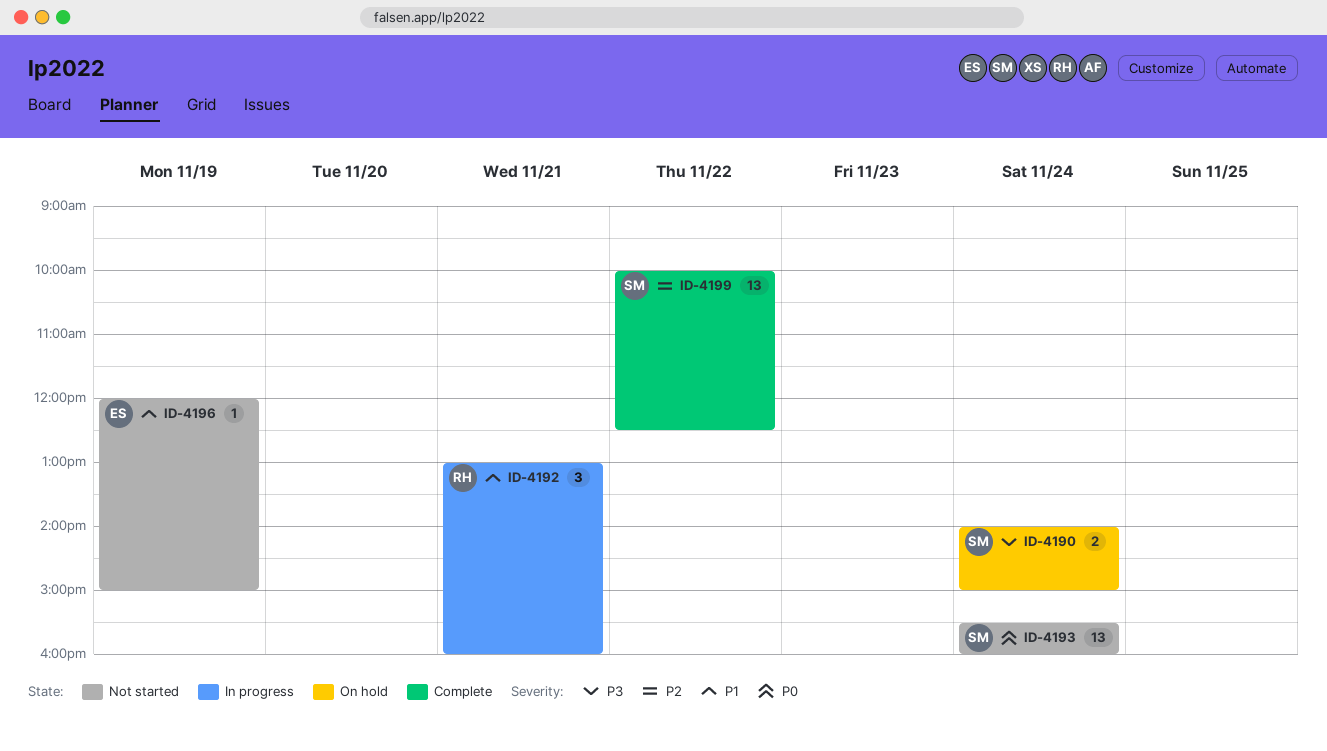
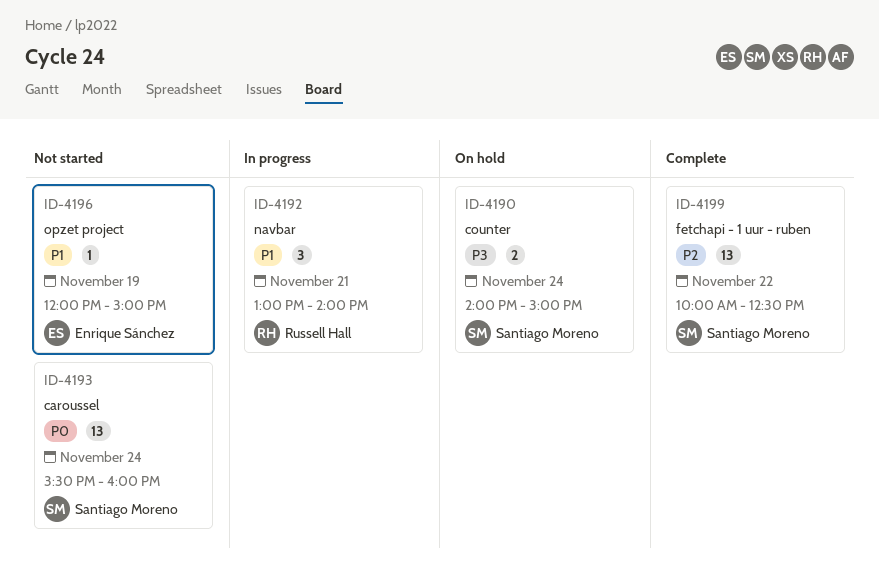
ID-4192, ends: 16:00 -> 14:00

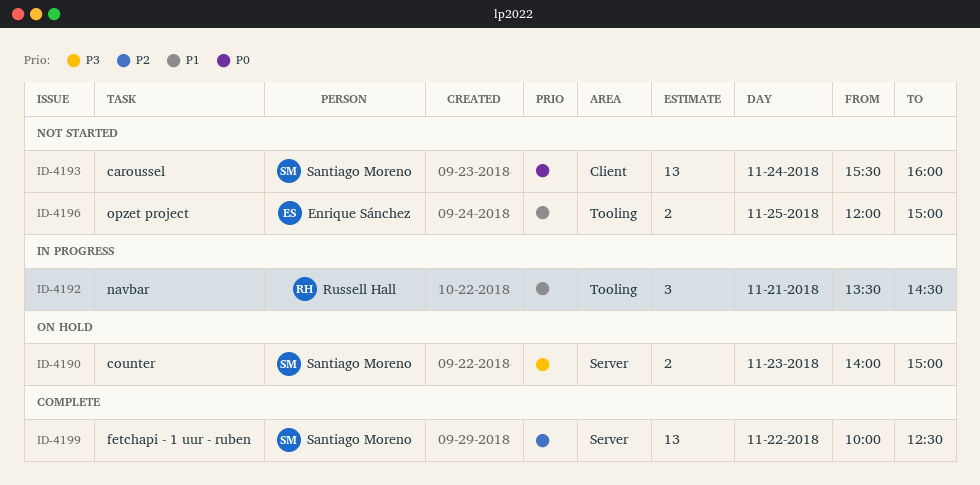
ID-4190, day: Nov 24 -> Nov 23
ID-4192, begins: 13:00 -> 13:30
ID-4192, ends: 14:00 -> 14:30
ID-4196, estimate: 1 -> 2
ID-4196, day: Nov 19 -> Nov 25

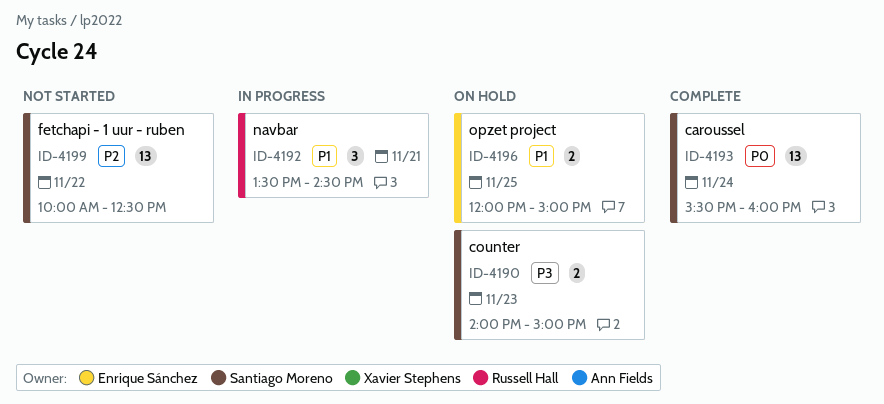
ID-4193, status: Not started -> Complete
ID-4196, status: Not started -> On hold
ID-4199, status: Complete -> Not started

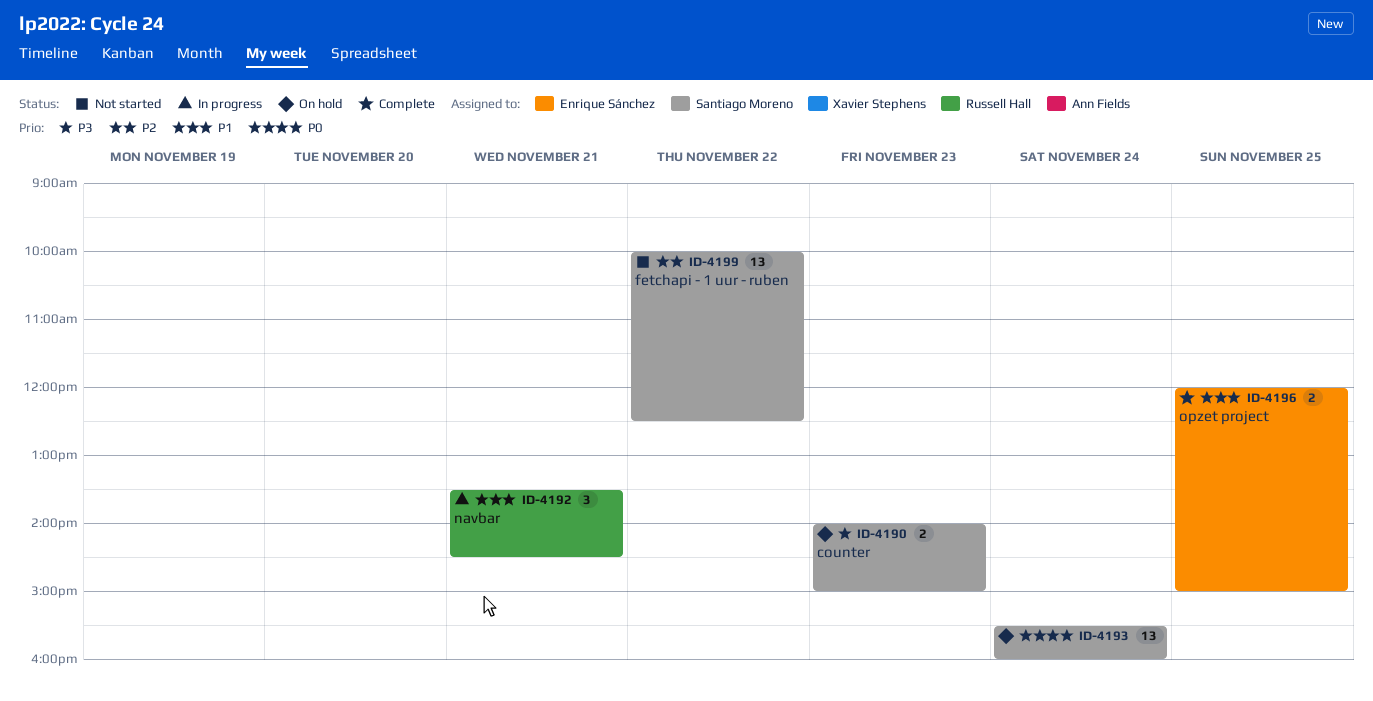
ID-4193, status: Complete -> On hold
ID-4196, status: On hold -> Complete

